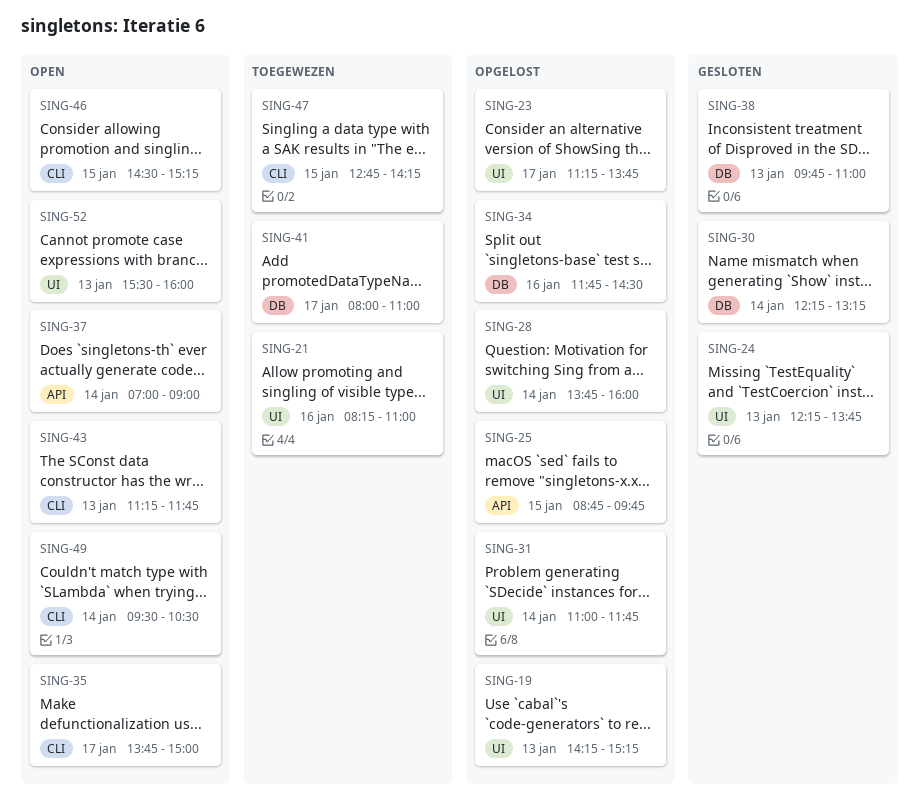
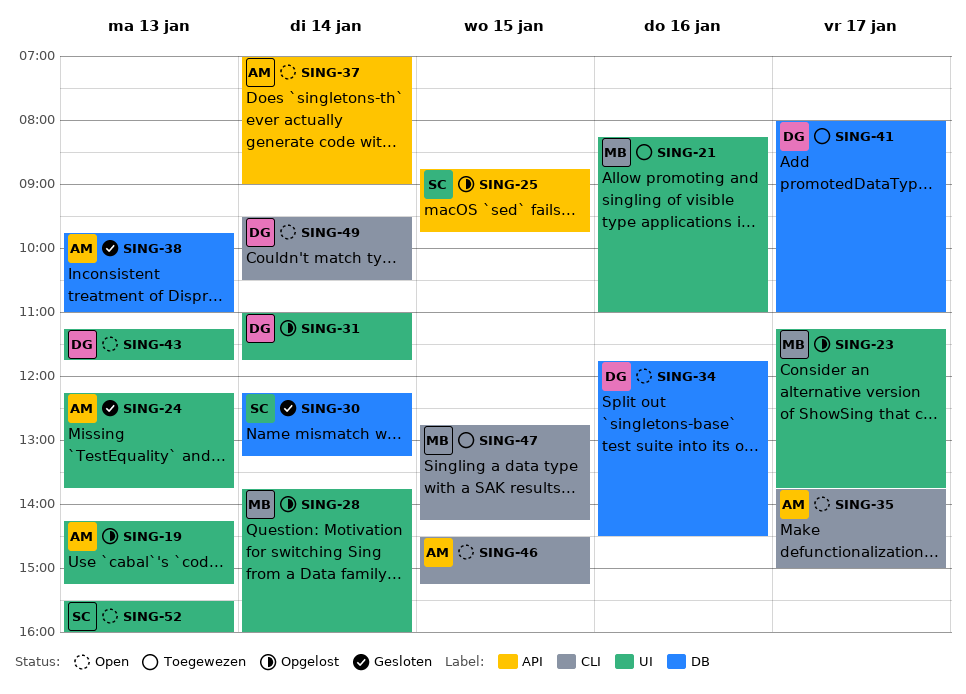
SING-34, status: Opgelost -> Open
SING-43, label: CLI -> UI

